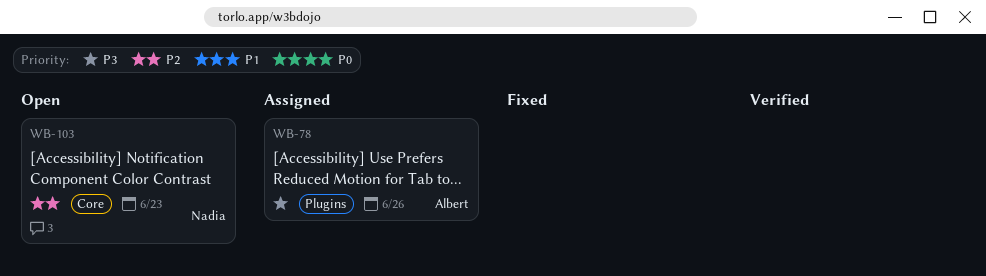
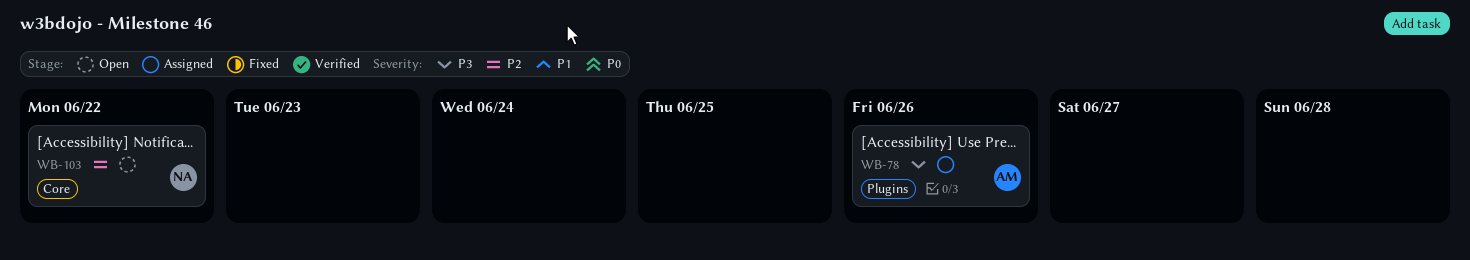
WB-103, due: Jun 23 -> Jun 22

